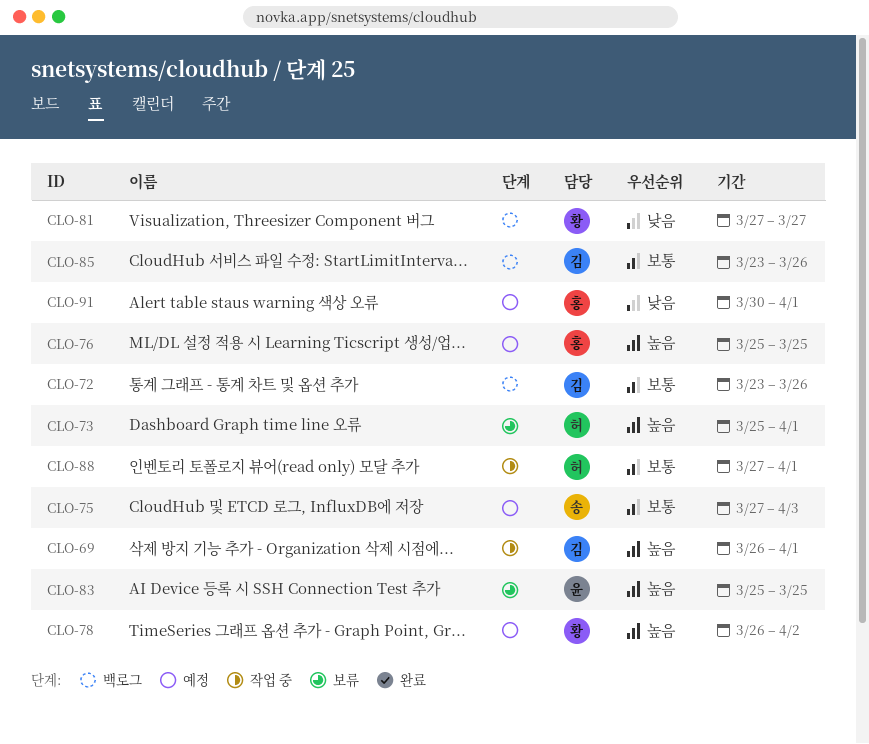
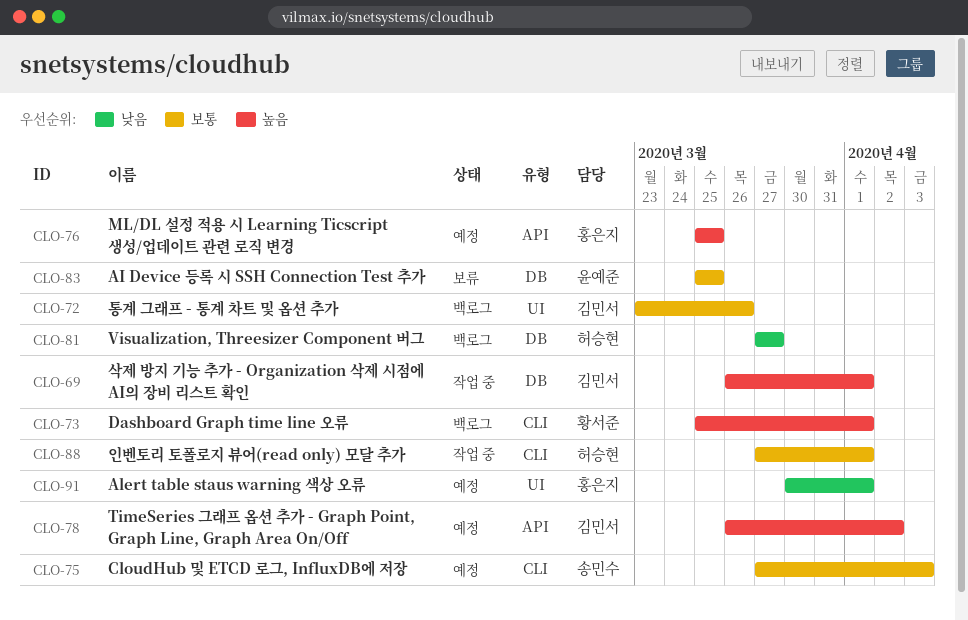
CLO-73, status: 보류 -> 백로그
CLO-73, owner: 허승현 -> 황서준
CLO-78, owner: 황서준 -> 김민서
CLO-81, owner: 황서준 -> 허승현
CLO-83, priority: 높음 -> 보통
CLO-85: present -> none

